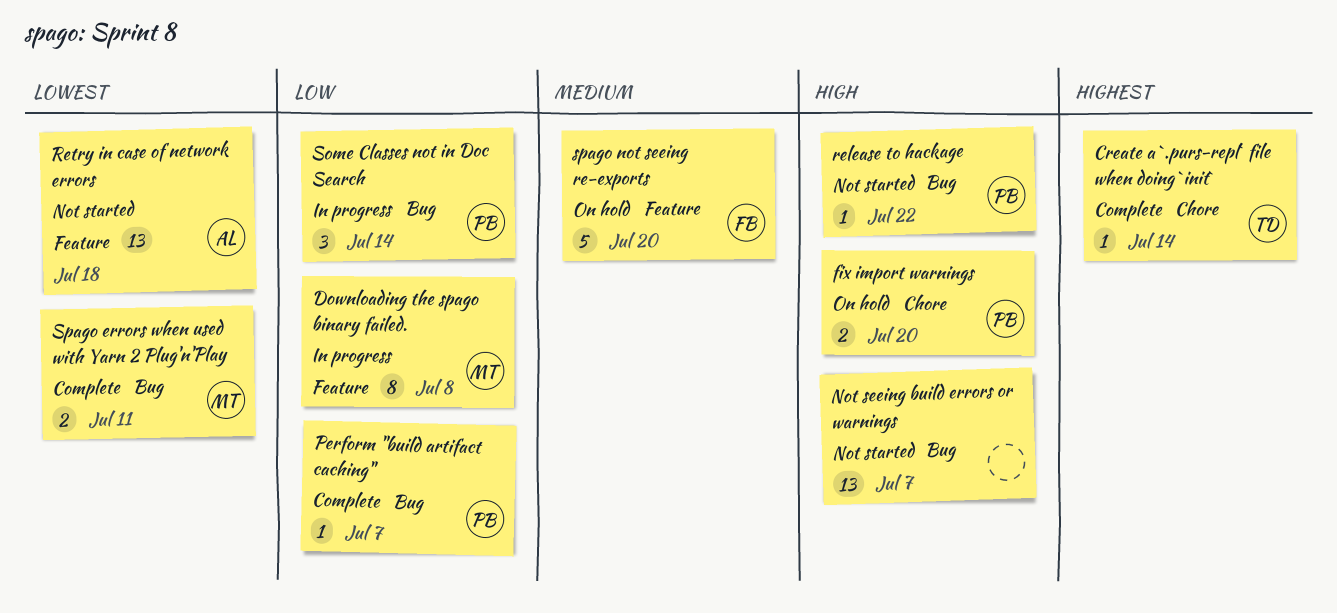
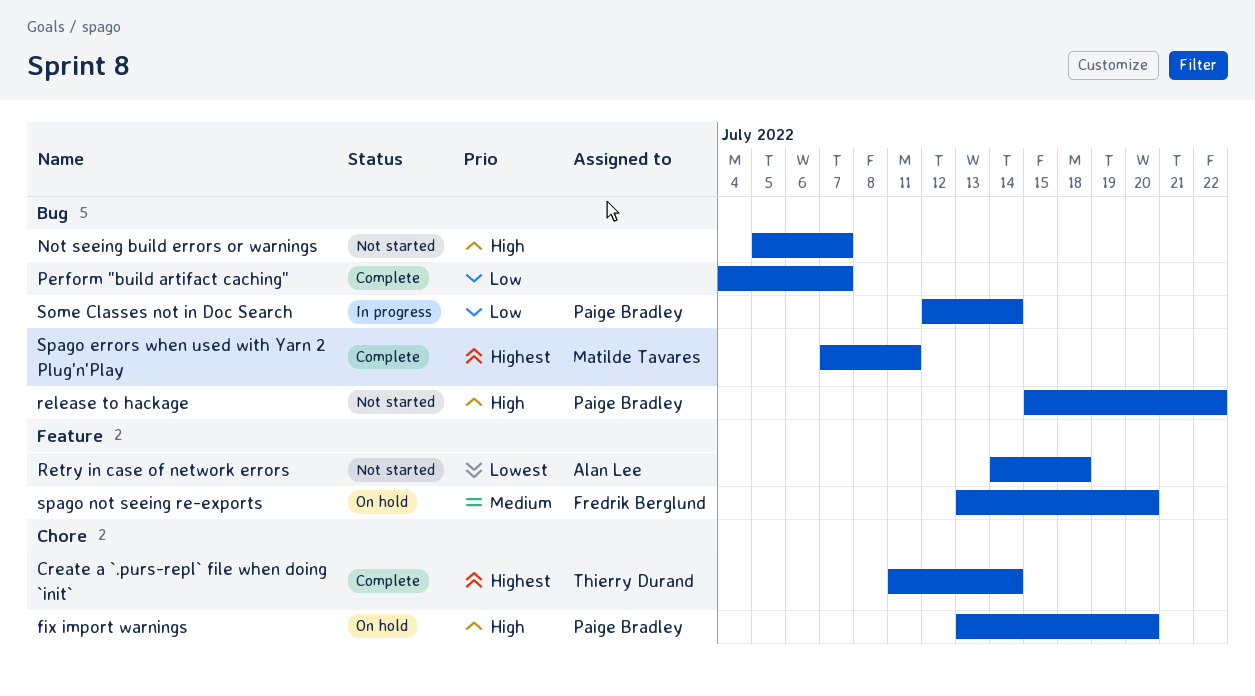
Downloading the spago binary failed.: present -> none
Perform "build artifact caching", owner: Paige Bradley -> none
Spago errors when used with Yarn 2 Plug'n'Play, priority: Lowest -> Highest

